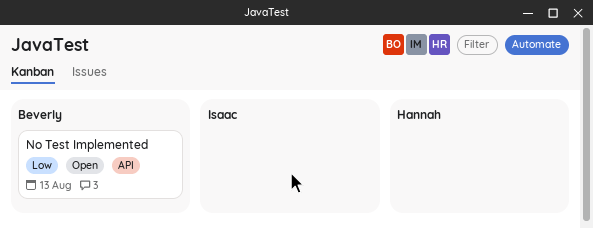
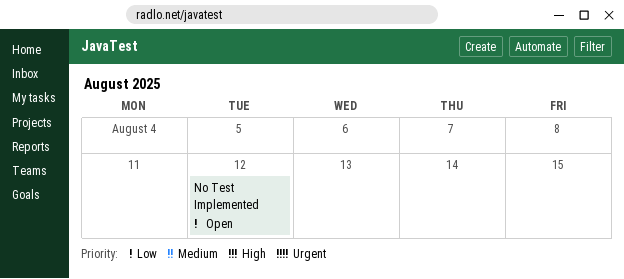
No Test Implemented, due: Aug 13 -> Aug 12

